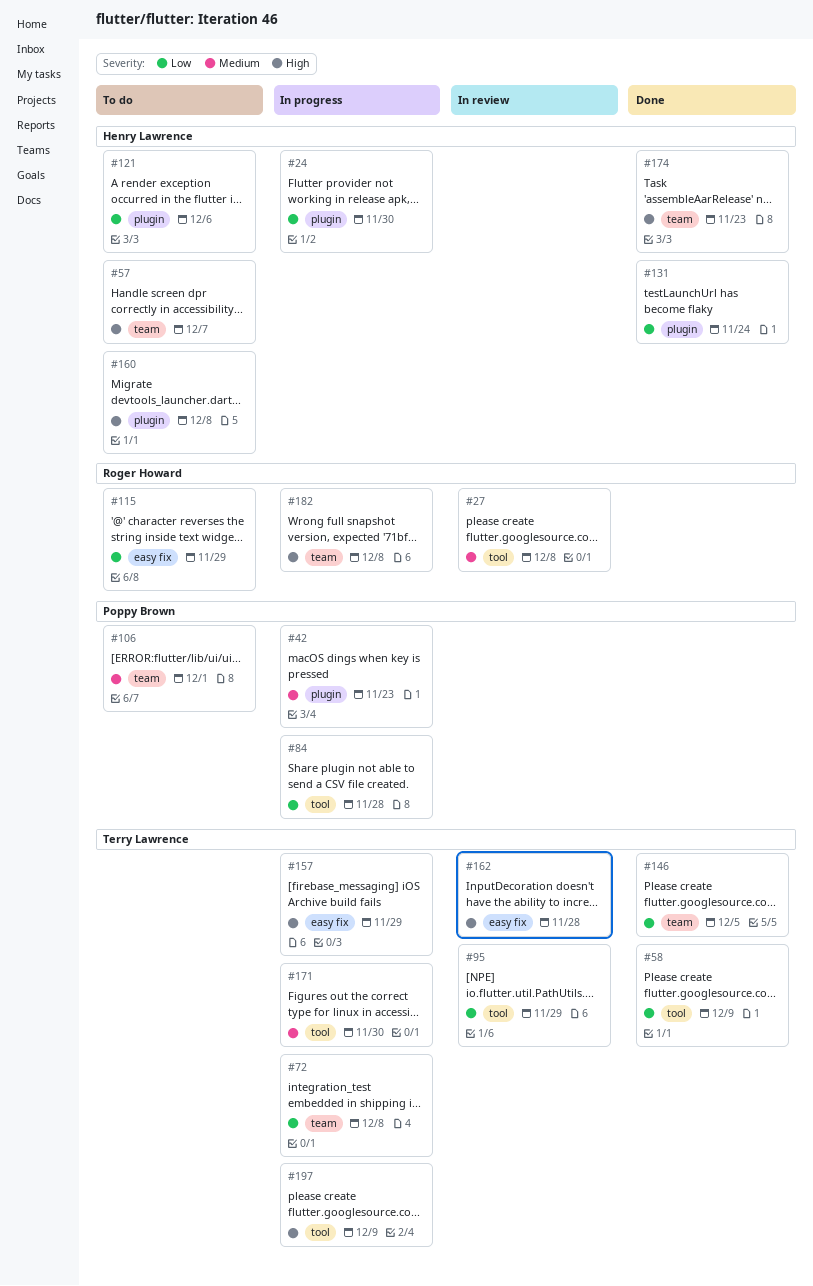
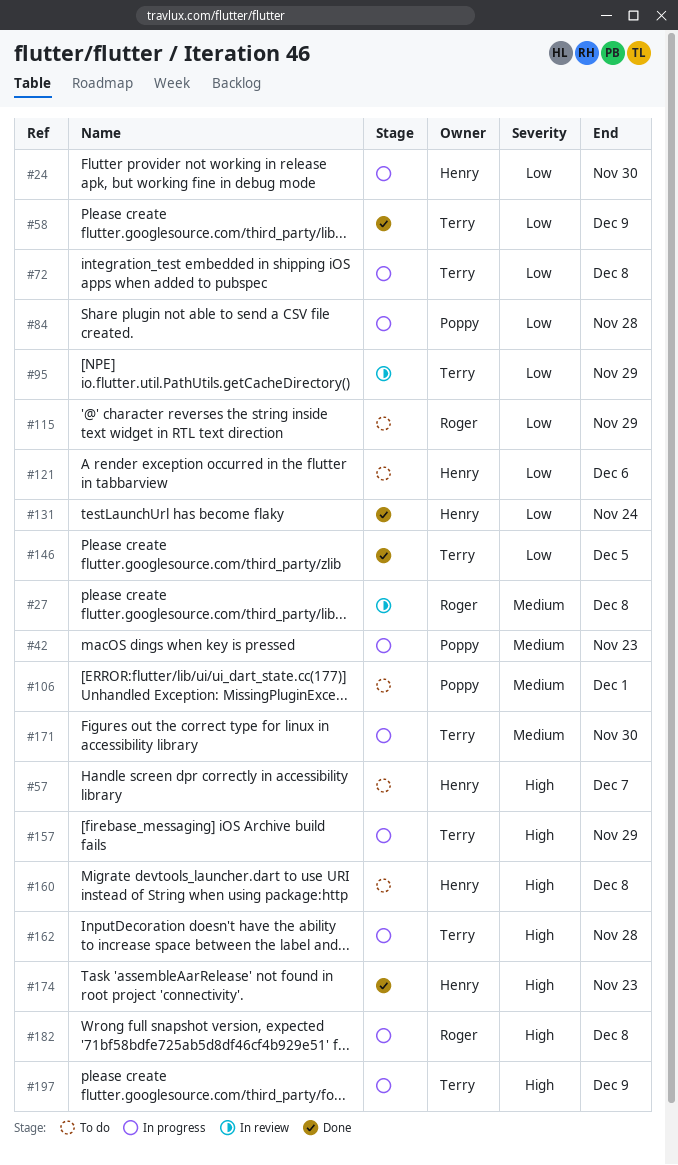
#162, status: In review -> In progress

